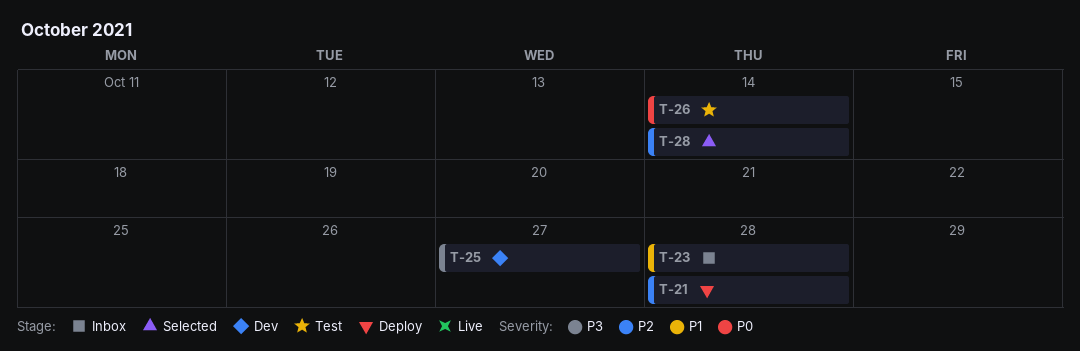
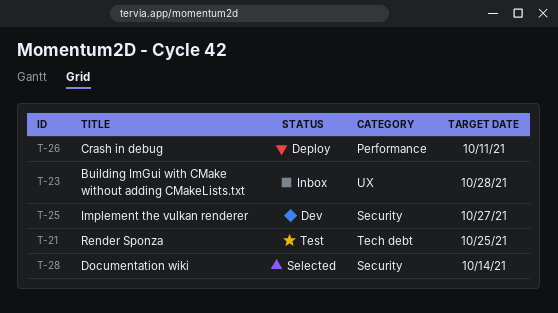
T-21, status: Deploy -> Test
T-21, due: Oct 28 -> Oct 25
T-26, status: Test -> Deploy
T-26, due: Oct 14 -> Oct 11

